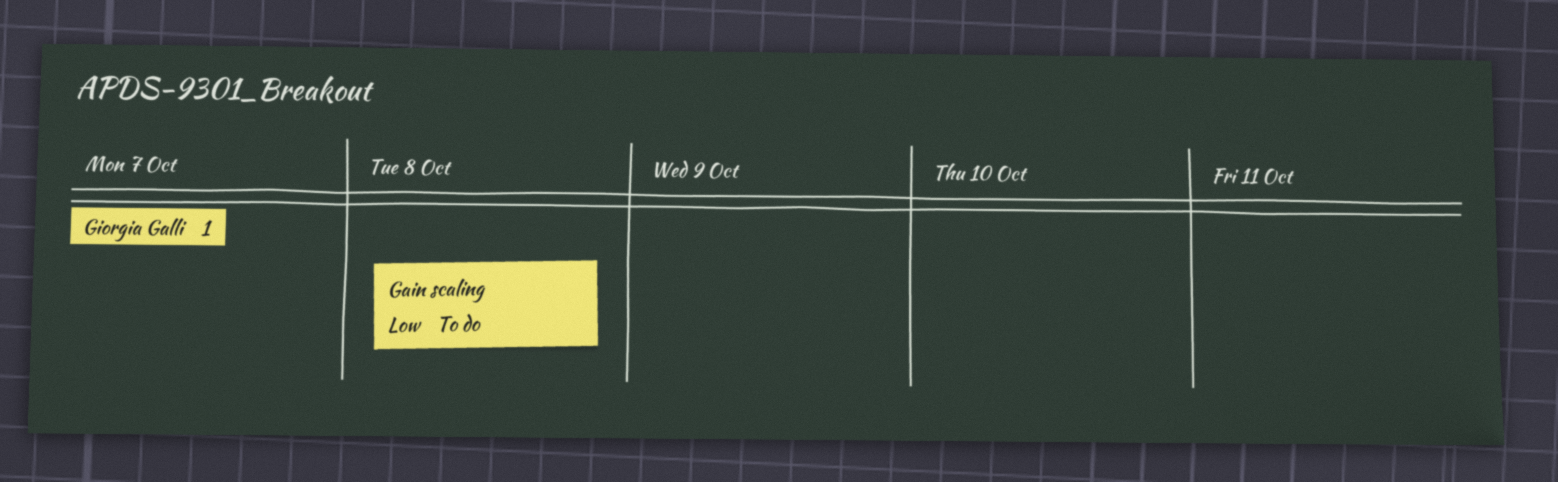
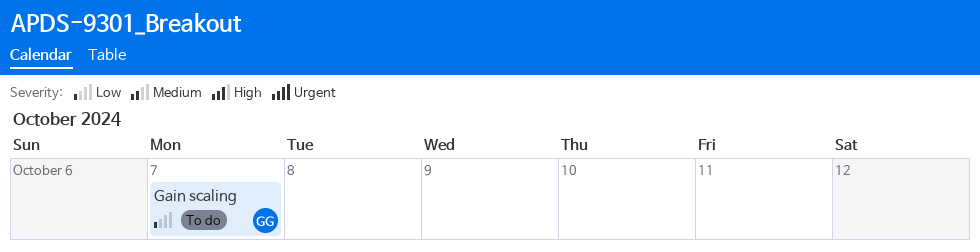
Gain scaling, due: Oct 8 -> Oct 7

